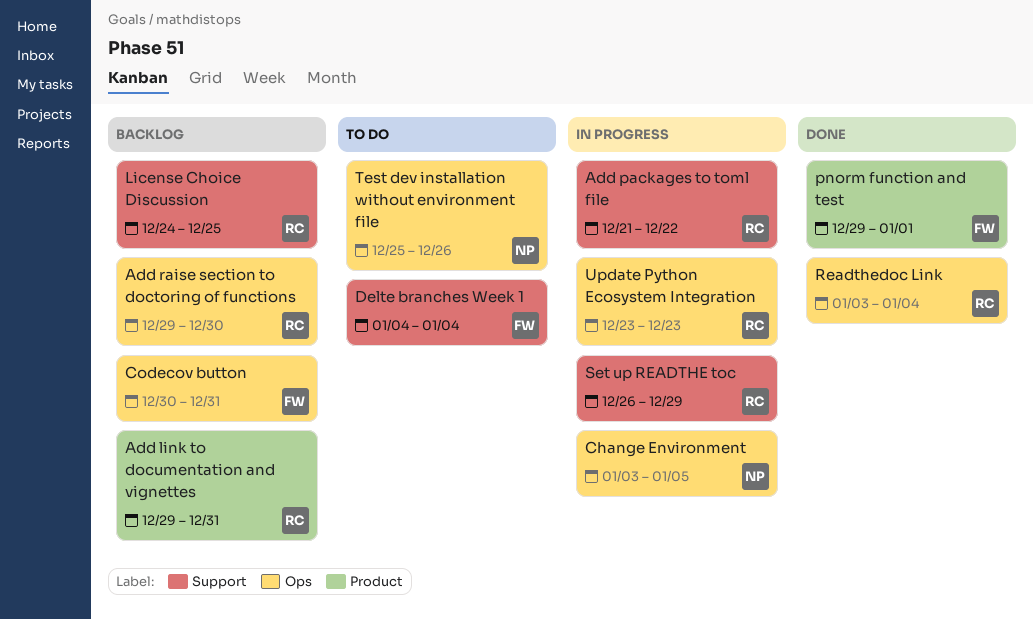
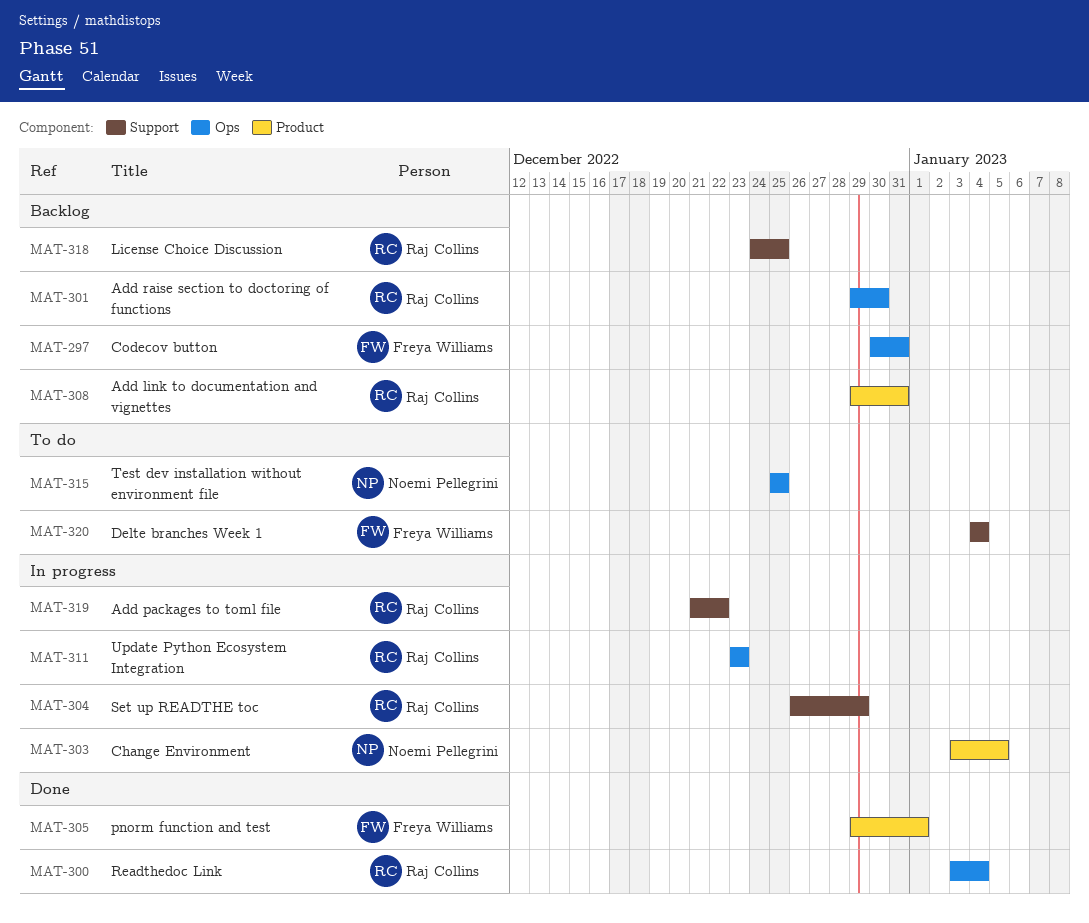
Change Environment, label: Ops -> Product
Test dev installation without environment file, due: Dec 26 -> Dec 25

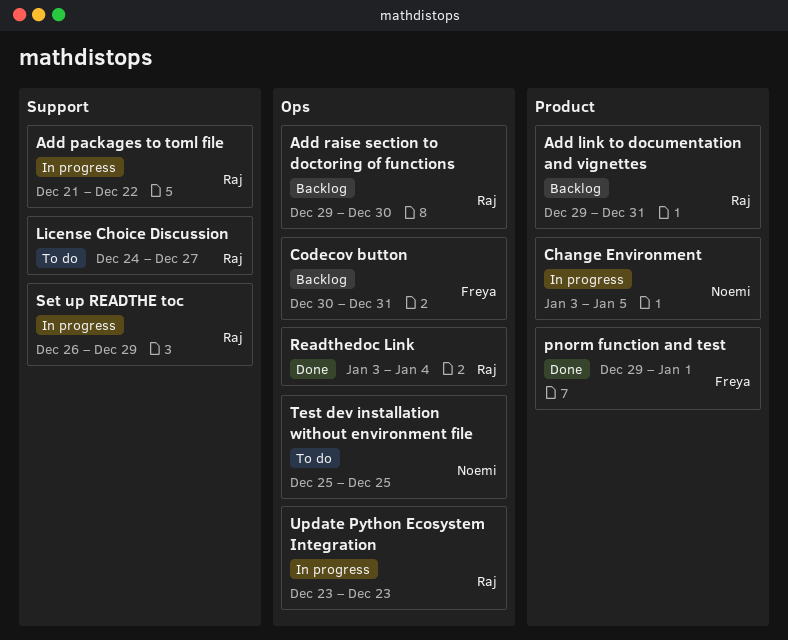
Delte branches Week 1: present -> none
License Choice Discussion, status: Backlog -> To do
License Choice Discussion, due: Dec 25 -> Dec 27

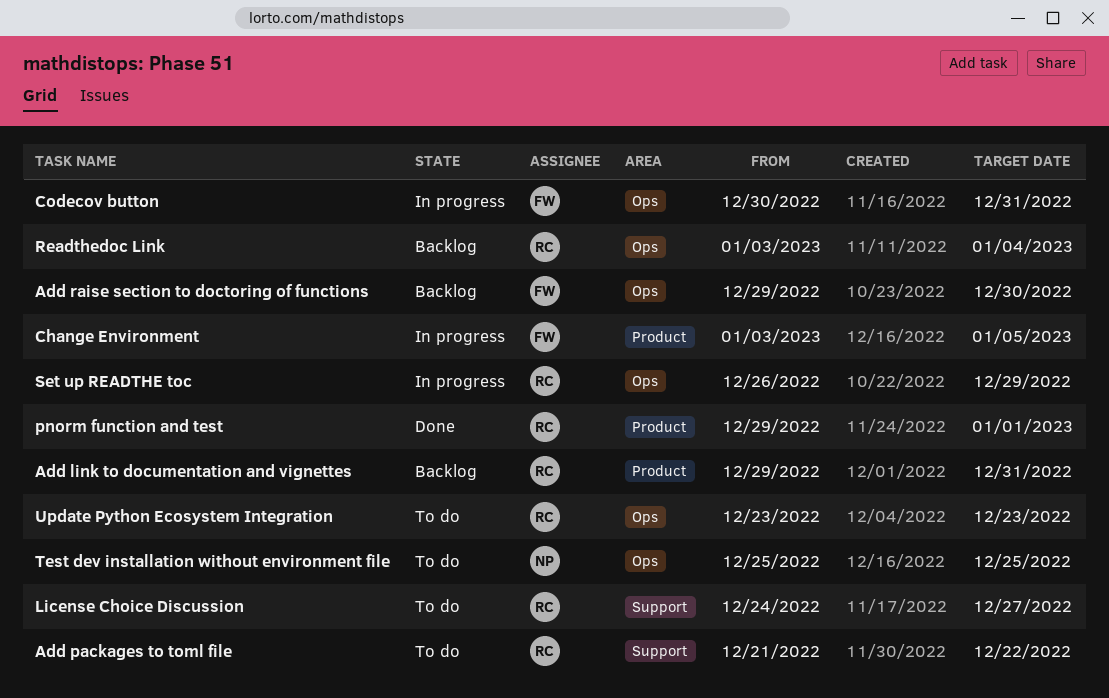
Add packages to toml file, status: In progress -> To do
Add raise section to doctoring of functions, owner: Raj -> Freya
Change Environment, owner: Noemi -> Freya
Codecov button, status: Backlog -> In progress
pnorm function and test, owner: Freya -> Raj
Readthedoc Link, status: Done -> Backlog
Set up READTHE toc, label: Support -> Ops
Update Python Ecosystem Integration, status: In progress -> To do

